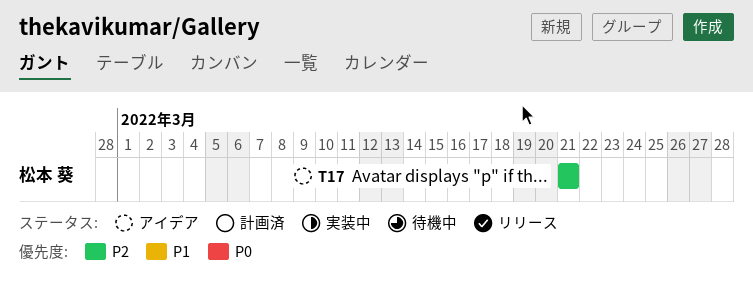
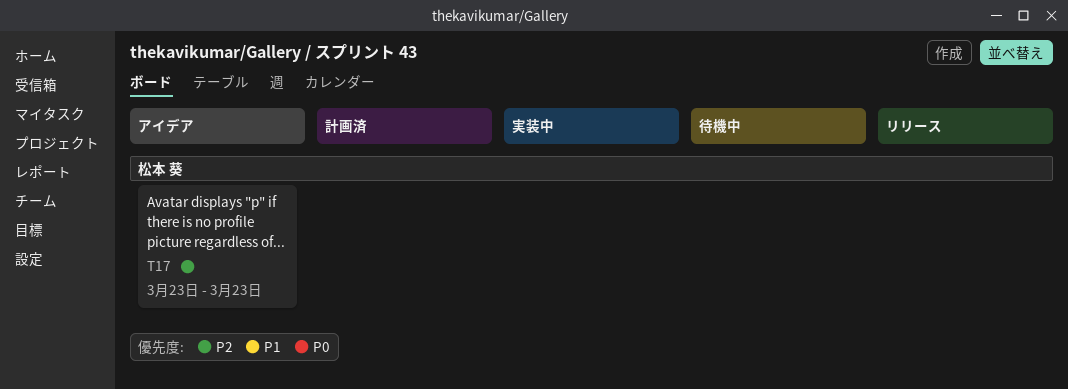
T17, start: Mar 21 -> Mar 23
T17, due: Mar 21 -> Mar 23

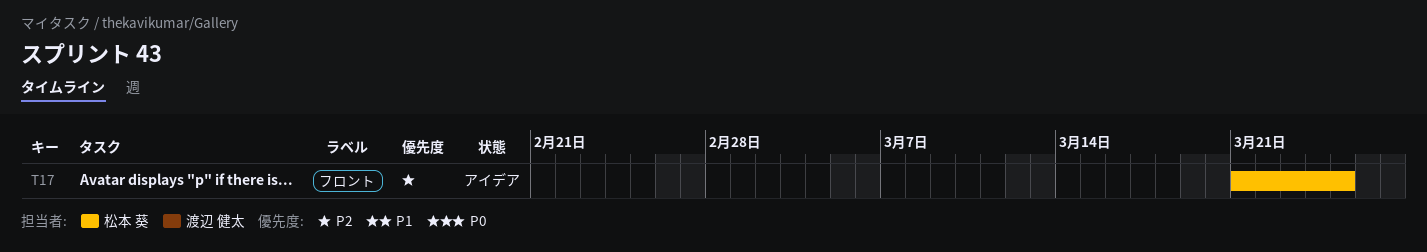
T17, start: Mar 23 -> Mar 21
T17, due: Mar 23 -> Mar 25

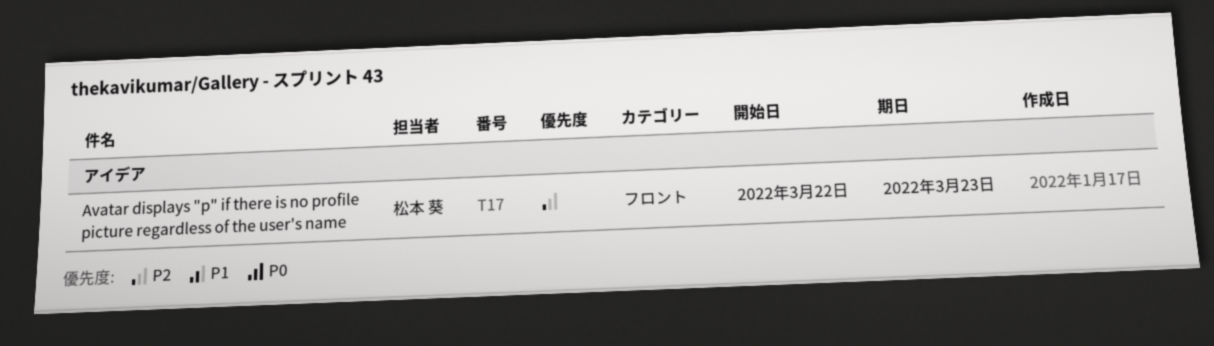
T17, start: Mar 21 -> Mar 22
T17, due: Mar 25 -> Mar 23

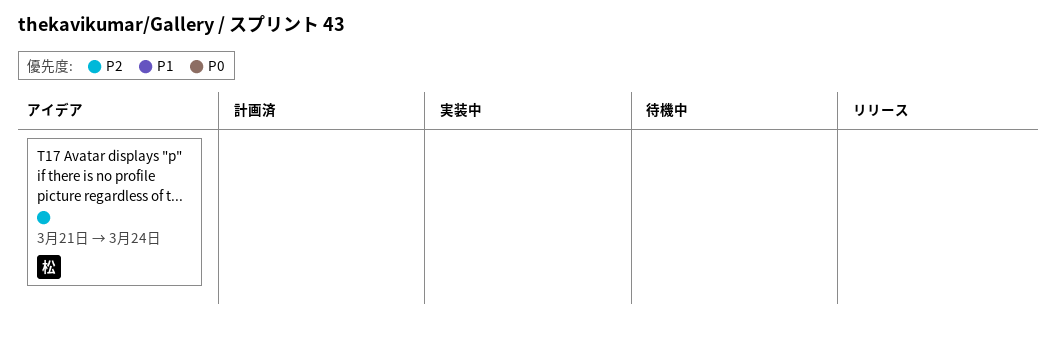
T17, start: Mar 22 -> Mar 21
T17, due: Mar 23 -> Mar 24

